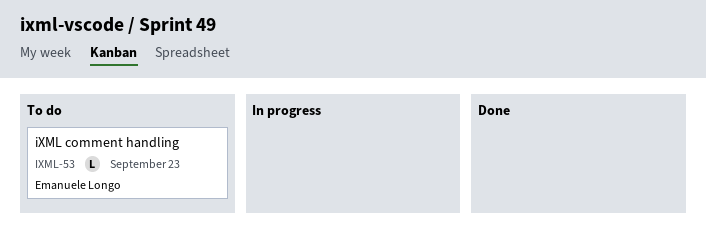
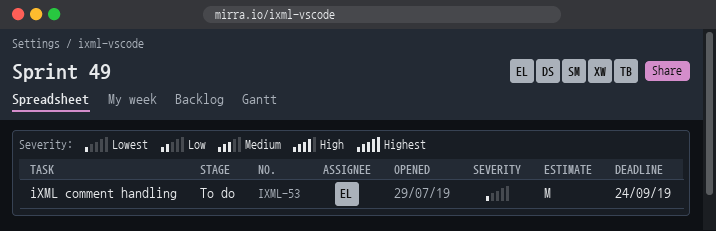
IXML-53, estimate: L -> M
IXML-53, due: Sep 23 -> Sep 24

